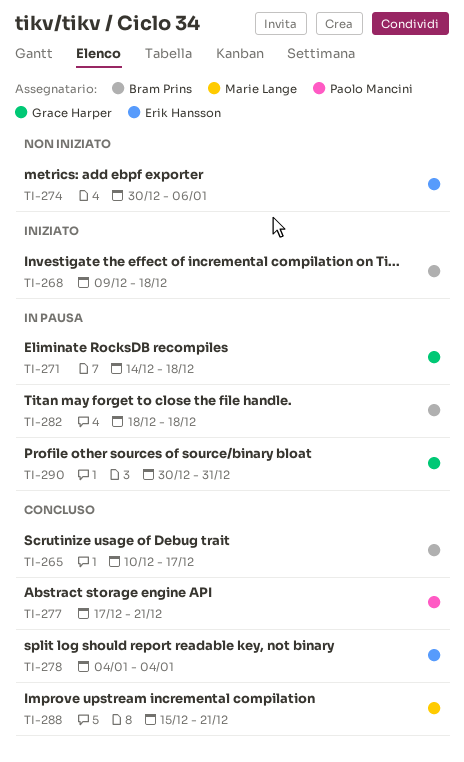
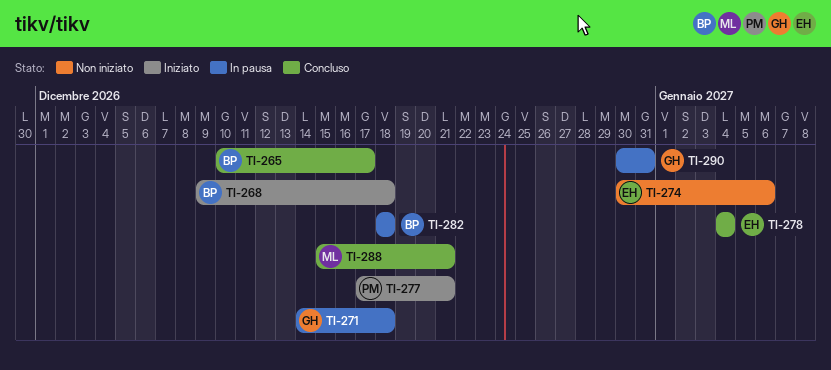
TI-277, status: Concluso -> Iniziato

